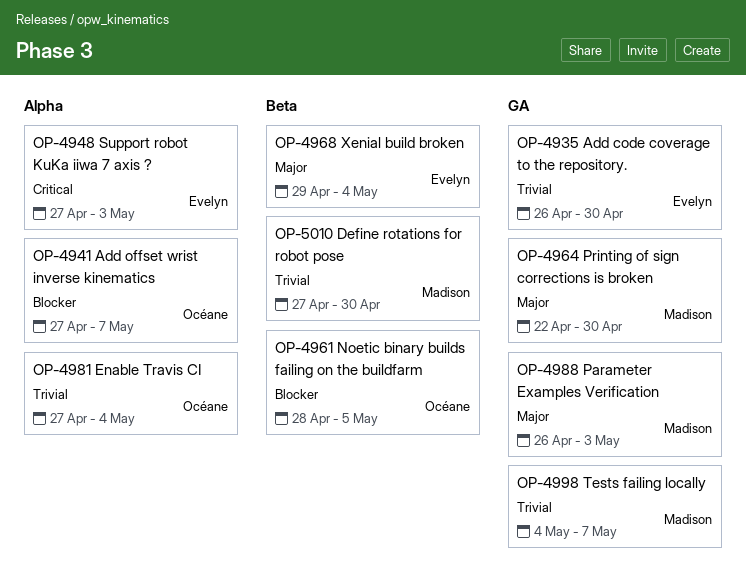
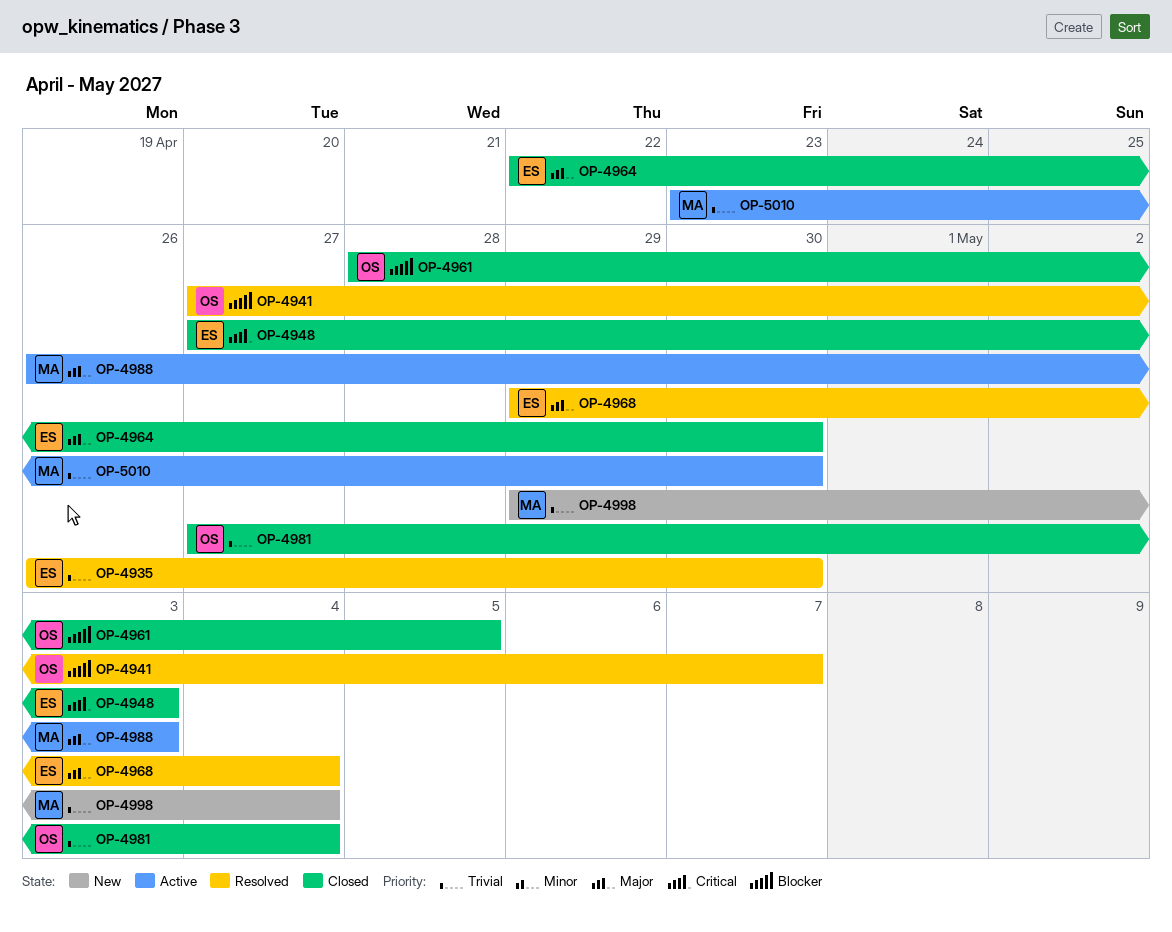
OP-4964, owner: Madison -> Evelyn
OP-4998, start: May 4 -> Apr 29
OP-4998, due: May 7 -> May 4
OP-5010, start: Apr 27 -> Apr 23

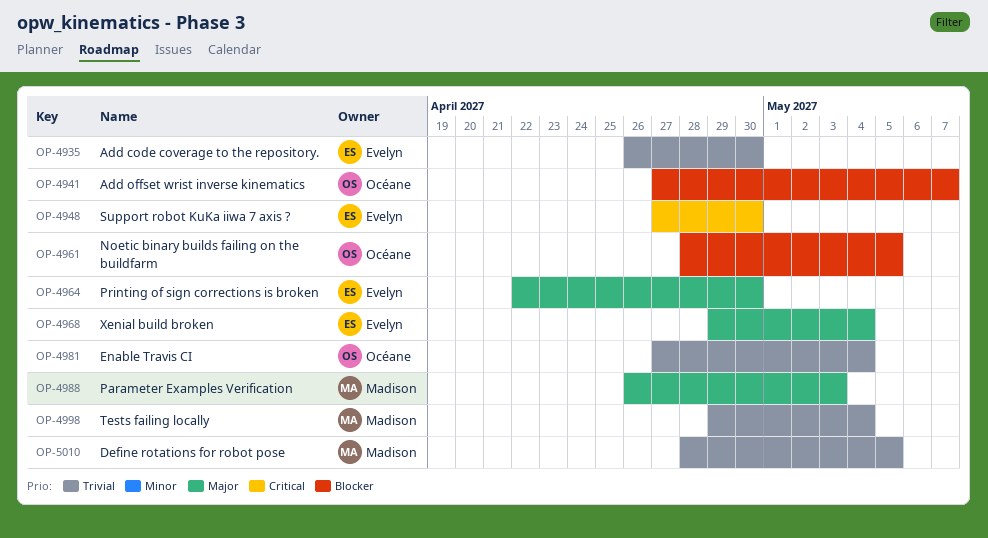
OP-4948, due: May 3 -> Apr 30
OP-5010, start: Apr 23 -> Apr 28
OP-5010, due: Apr 30 -> May 5

